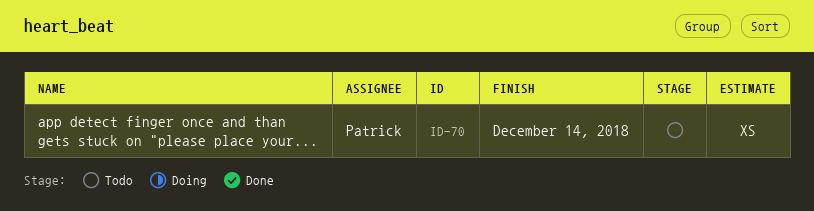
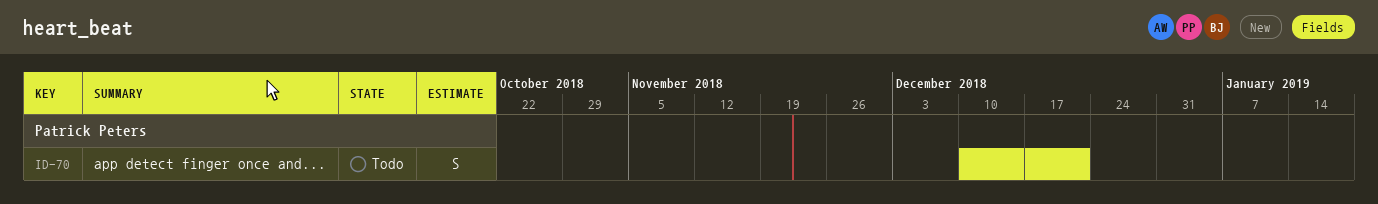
ID-70, estimate: XS -> S
ID-70, due: Dec 14 -> Dec 21

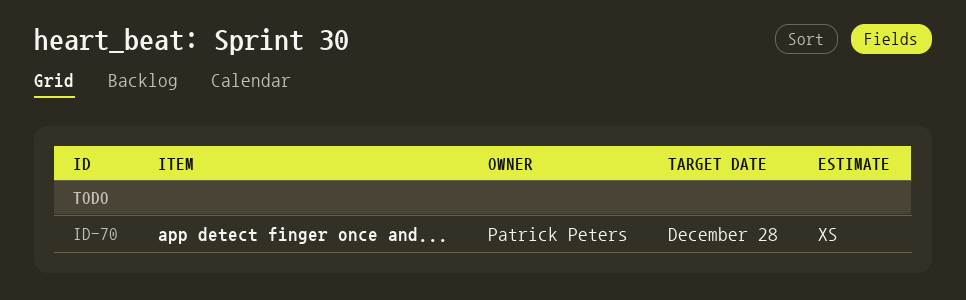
ID-70, estimate: S -> XS
ID-70, due: Dec 21 -> Dec 28

